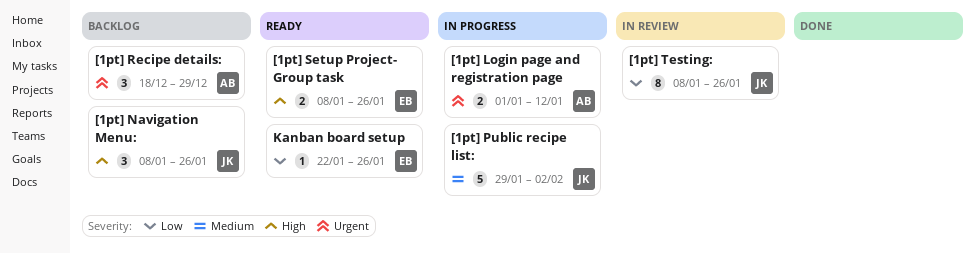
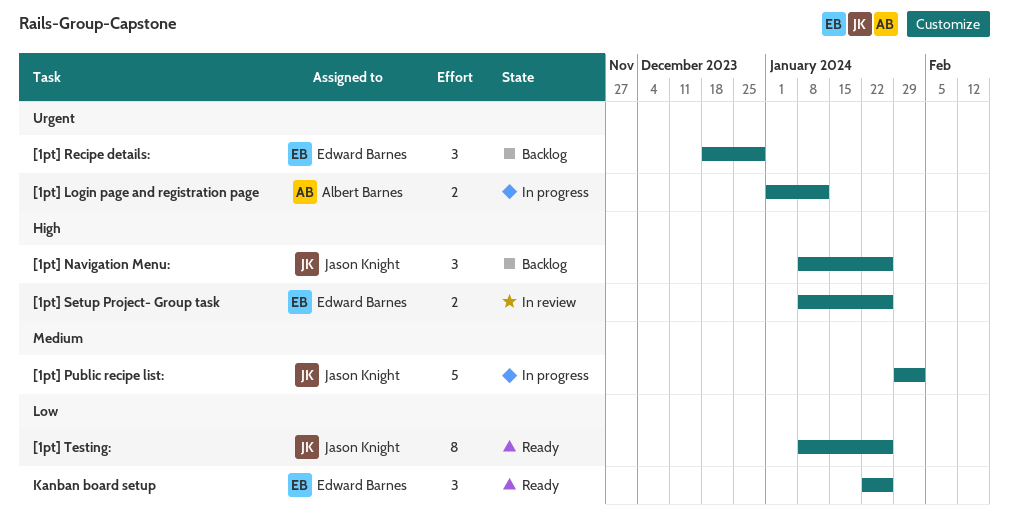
[1pt] Recipe details:, owner: Albert Barnes -> Edward Barnes
[1pt] Setup Project- Group task, status: Ready -> In review
[1pt] Testing:, status: In review -> Ready
Kanban board setup, estimate: 1 -> 3

